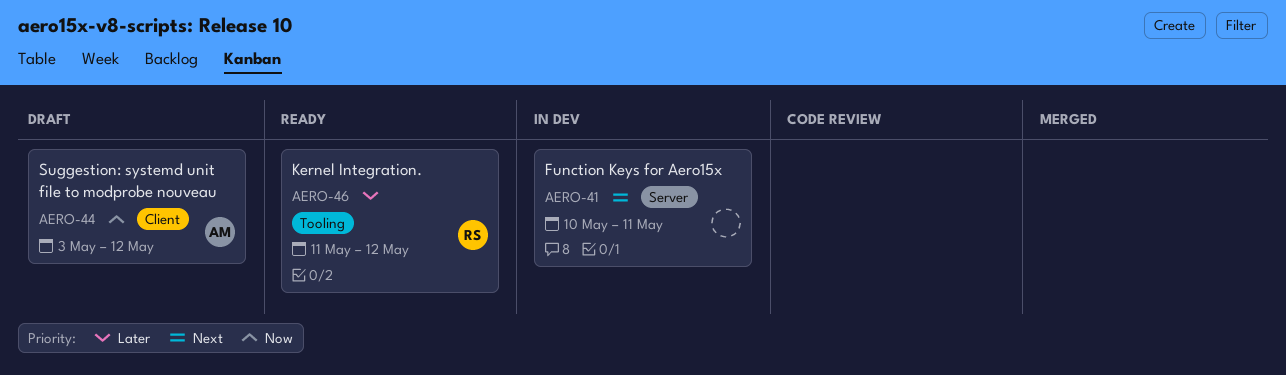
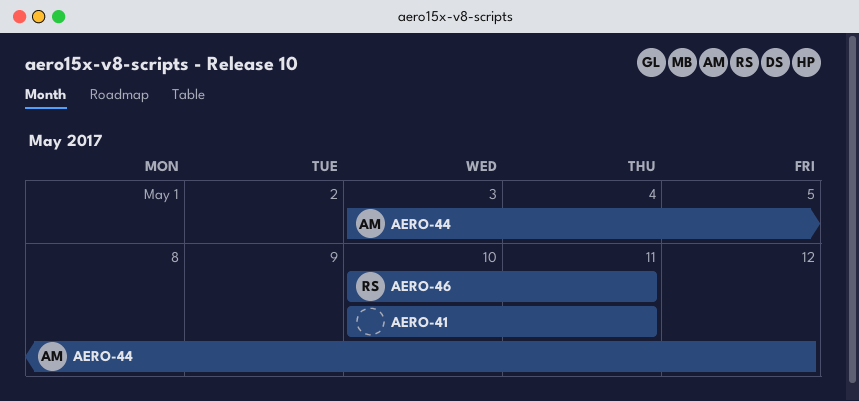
AERO-46, start: May 11 -> May 10
AERO-46, due: May 12 -> May 11

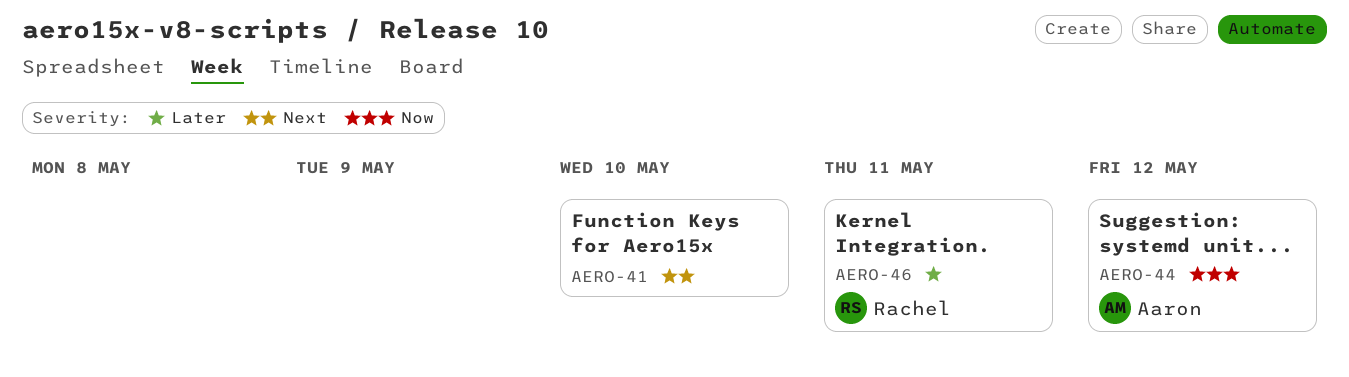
AERO-41, due: May 11 -> May 10

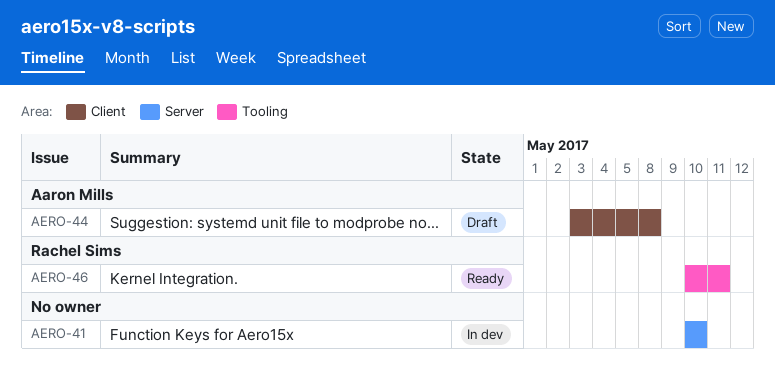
AERO-44, due: May 12 -> May 8

